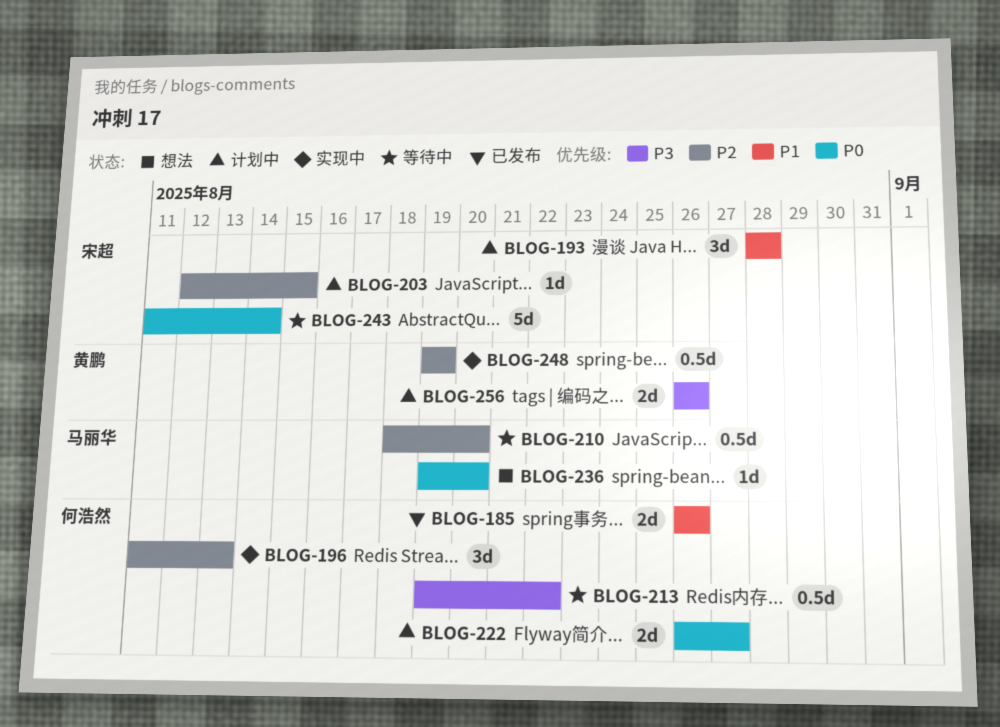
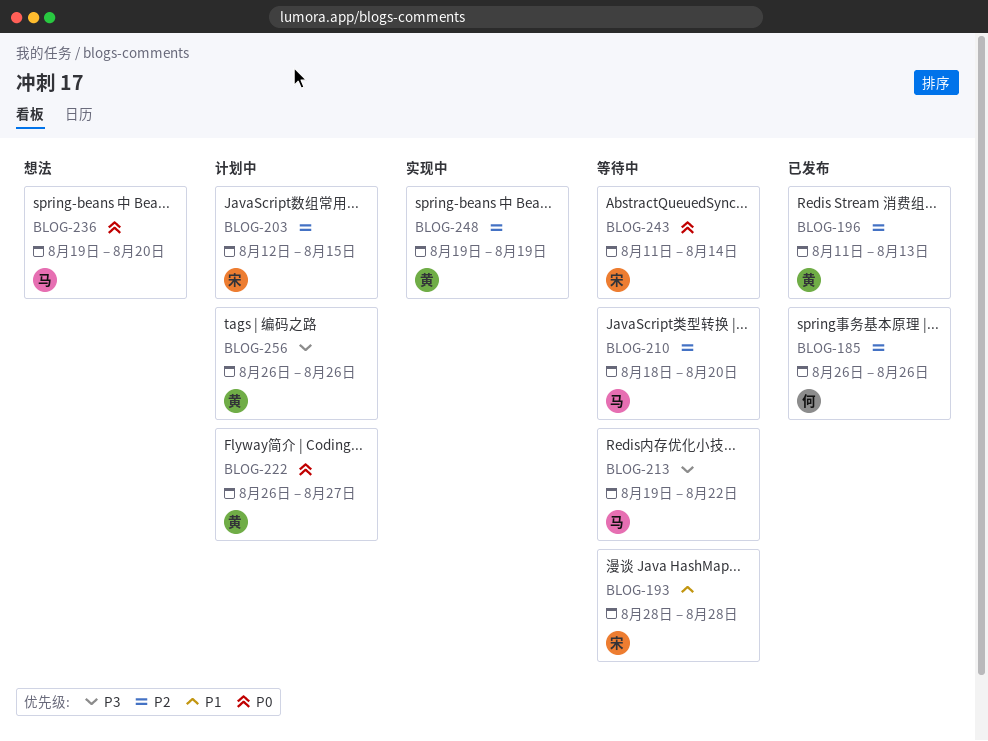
BLOG-185, priority: P1 -> P2
BLOG-193, status: 计划中 -> 等待中
BLOG-196, status: 实现中 -> 已发布
BLOG-196, owner: 何浩然 -> 黄鹏
BLOG-213, owner: 何浩然 -> 马丽华
BLOG-222, owner: 何浩然 -> 黄鹏

